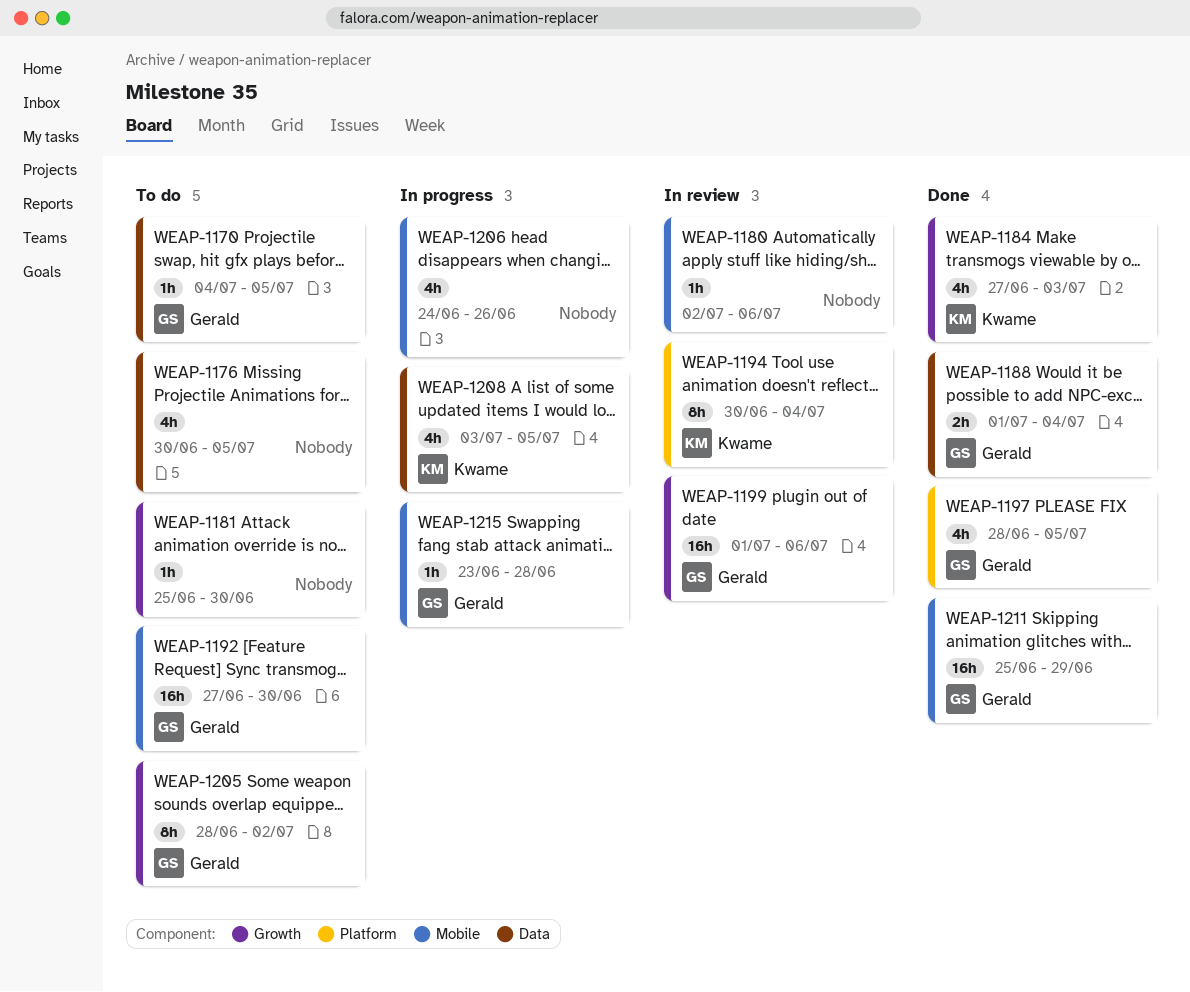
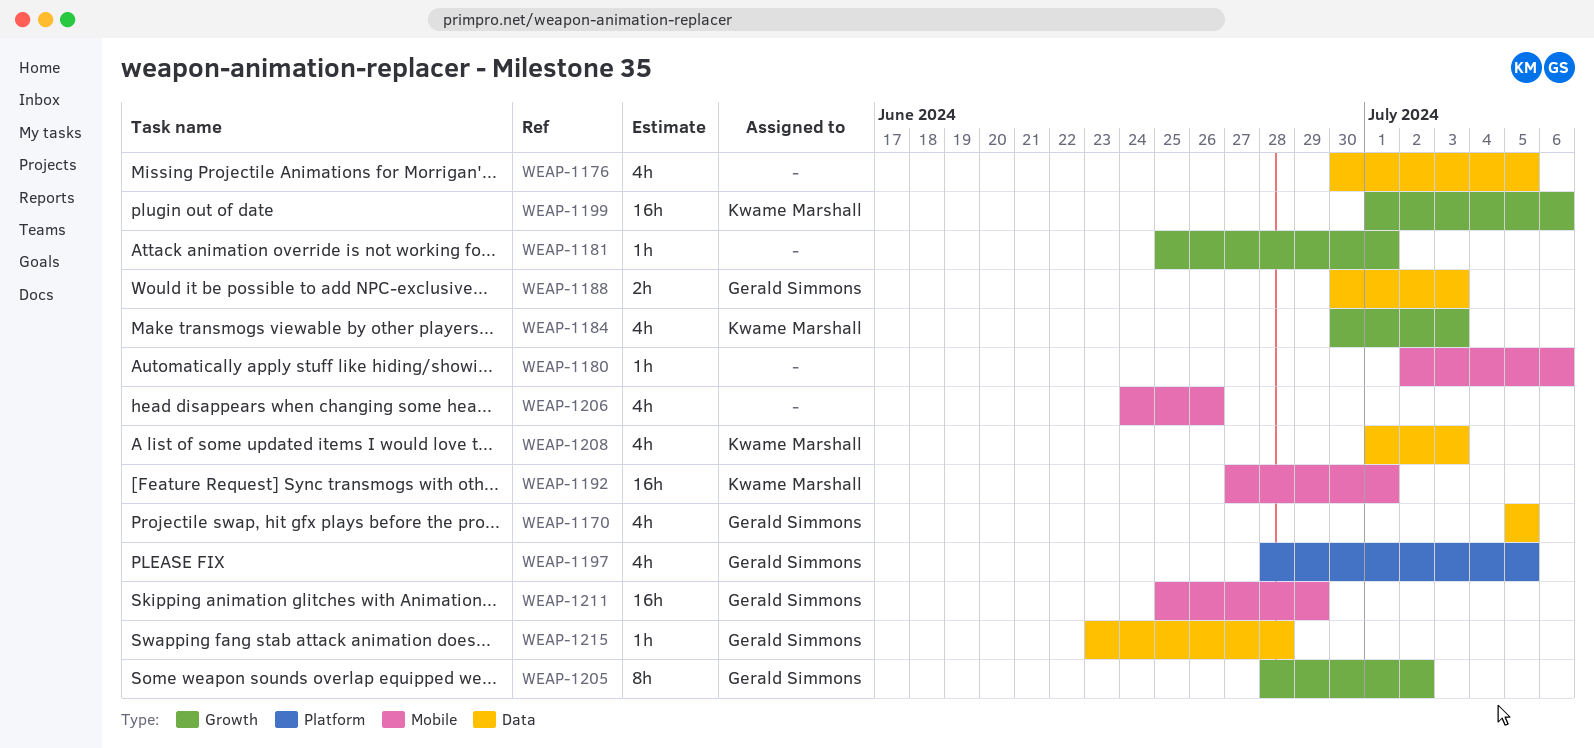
WEAP-1170, estimate: 1h -> 4h
WEAP-1170, start: Jul 4 -> Jul 5
WEAP-1181, due: Jun 30 -> Jul 1
WEAP-1184, start: Jun 27 -> Jun 30
WEAP-1188, start: Jul 1 -> Jun 30
WEAP-1188, due: Jul 4 -> Jul 3
WEAP-1192, owner: Gerald Simmons -> Kwame Marshall
WEAP-1192, due: Jun 30 -> Jul 1
WEAP-1194: present -> none
WEAP-1199, owner: Gerald Simmons -> Kwame Marshall
WEAP-1208, start: Jul 3 -> Jul 1
WEAP-1208, due: Jul 5 -> Jul 3
WEAP-1215, label: Mobile -> Data

